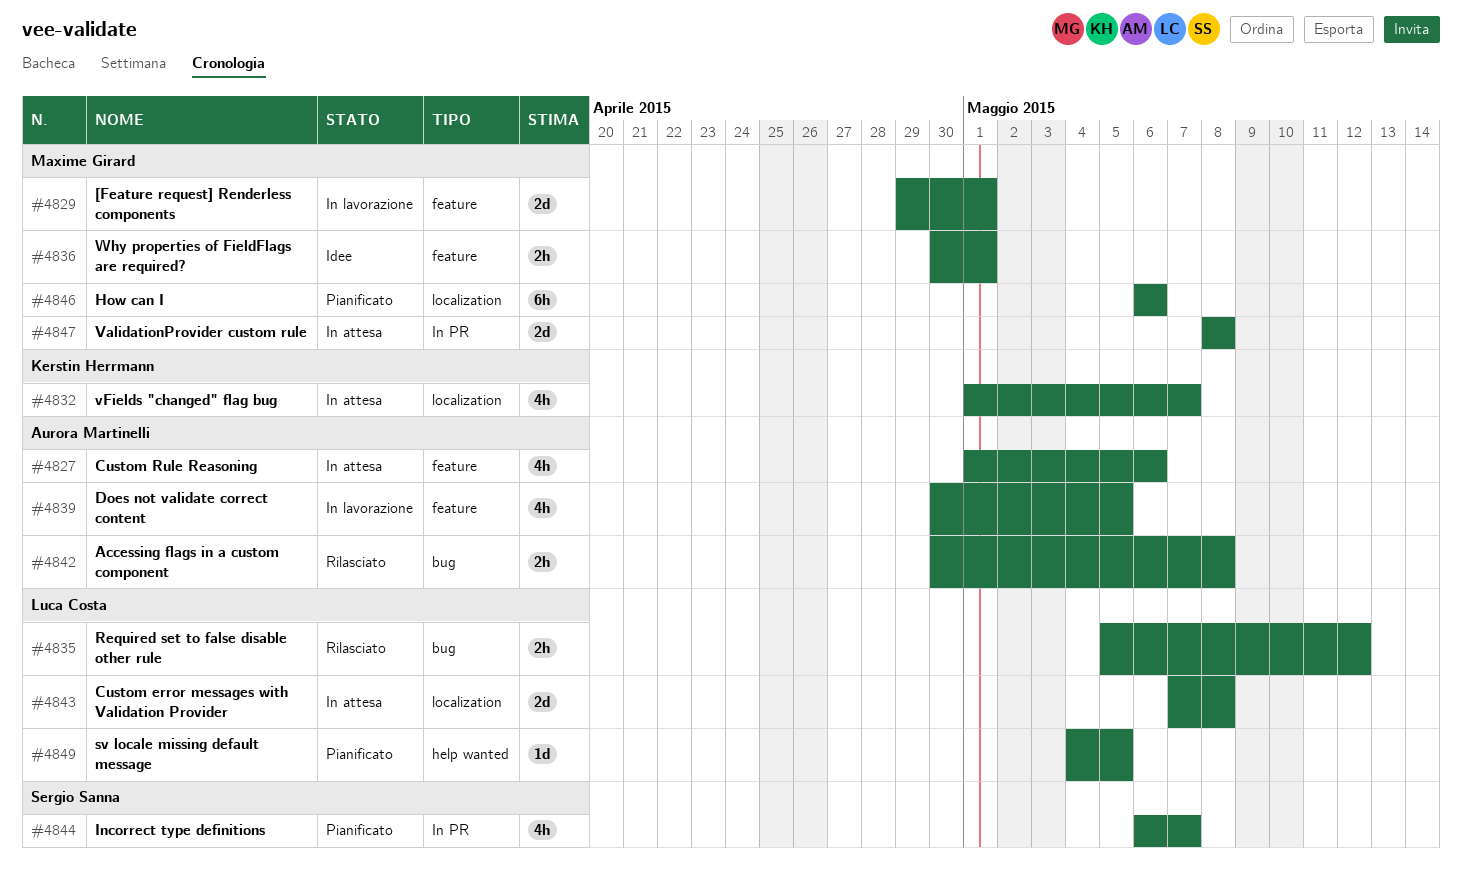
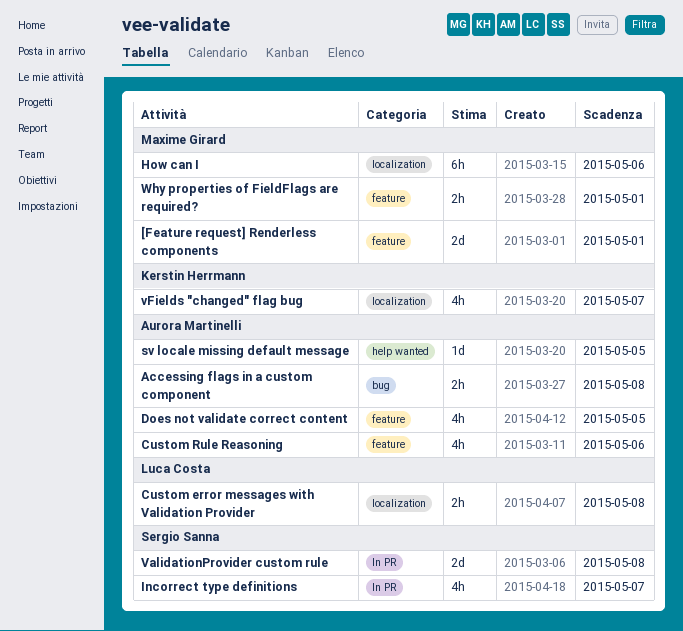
Custom error messages with Validation Provider, estimate: 2d -> 2h
Required set to false disable other rule: present -> none
sv locale missing default message, owner: Luca Costa -> Aurora Martinelli
ValidationProvider custom rule, owner: Maxime Girard -> Sergio Sanna

